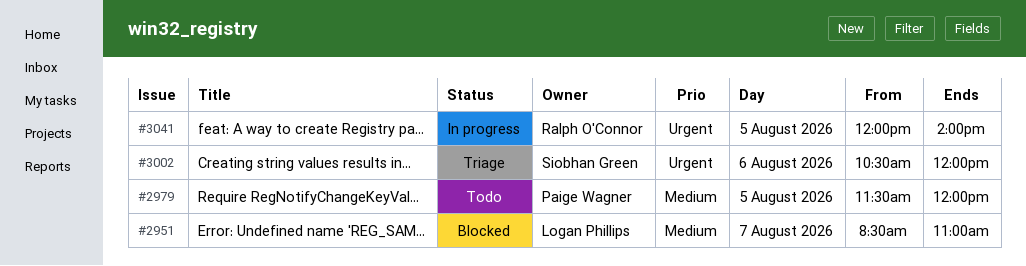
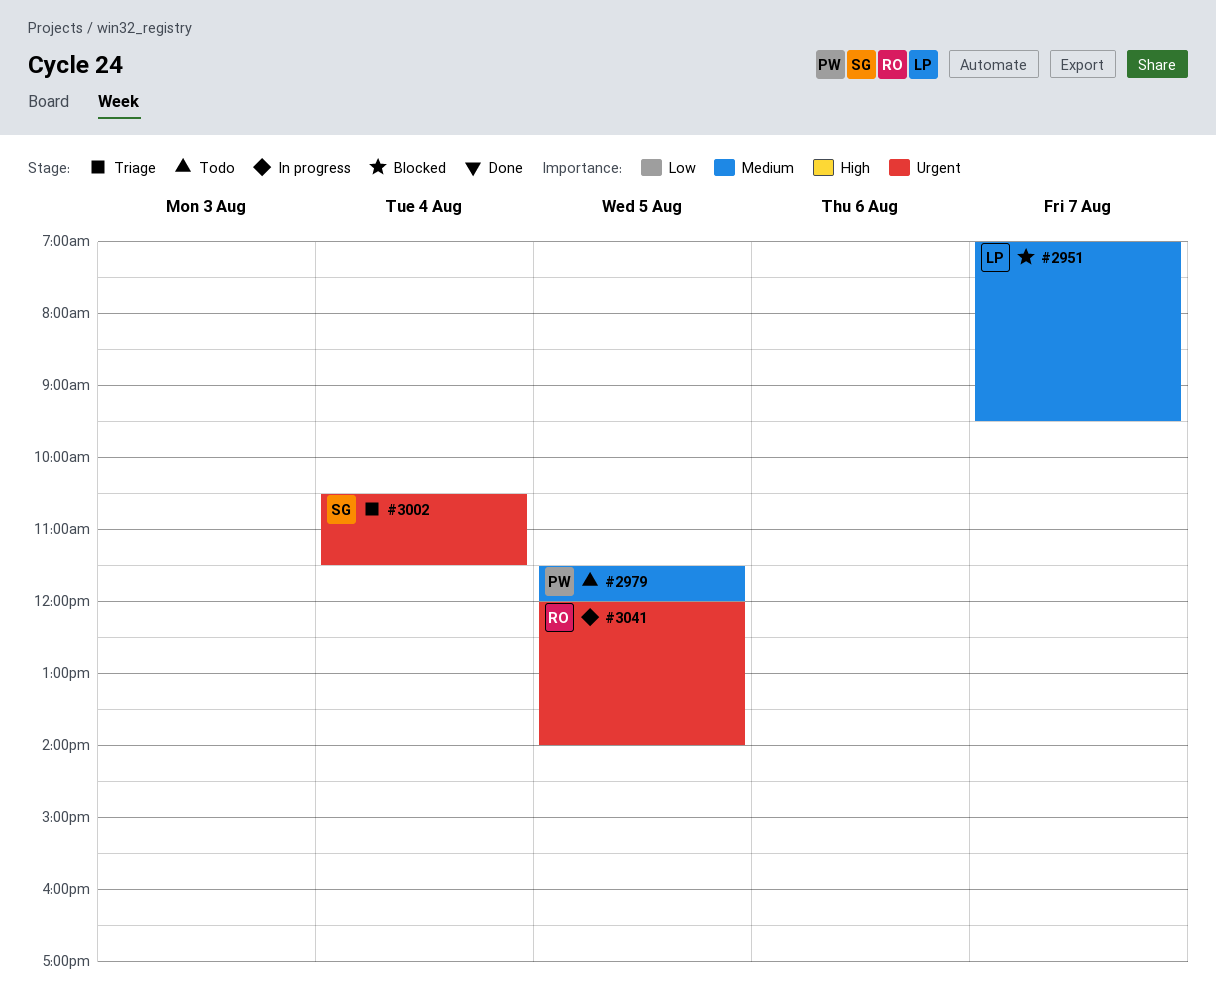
#2951, begins: 08:30 -> 07:00
#2951, ends: 11:00 -> 09:30
#3002, day: Aug 6 -> Aug 4
#3002, ends: 12:00 -> 11:30

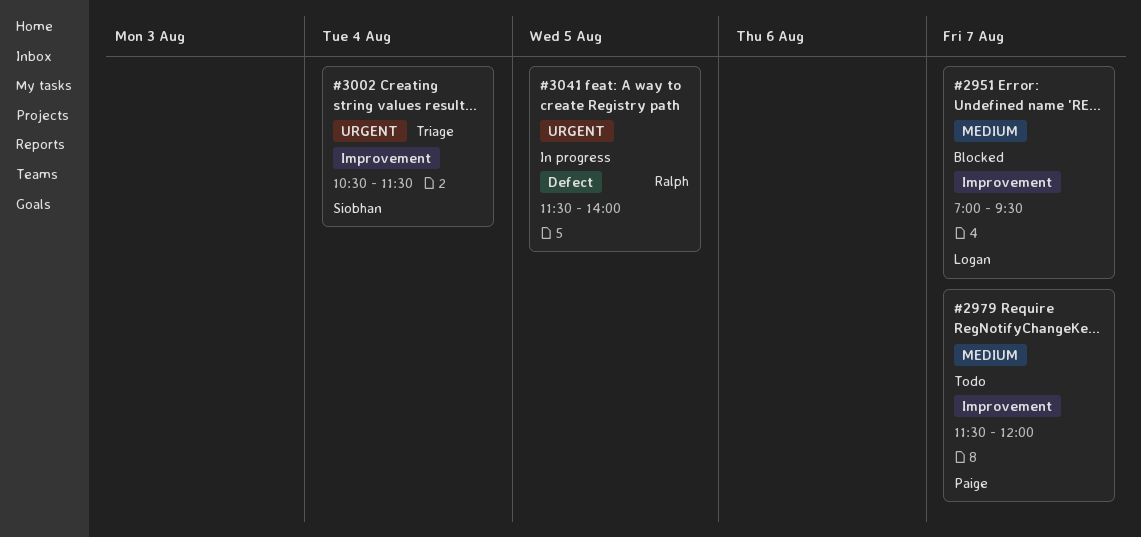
#2979, day: Aug 5 -> Aug 7
#3041, begins: 12:00 -> 11:30

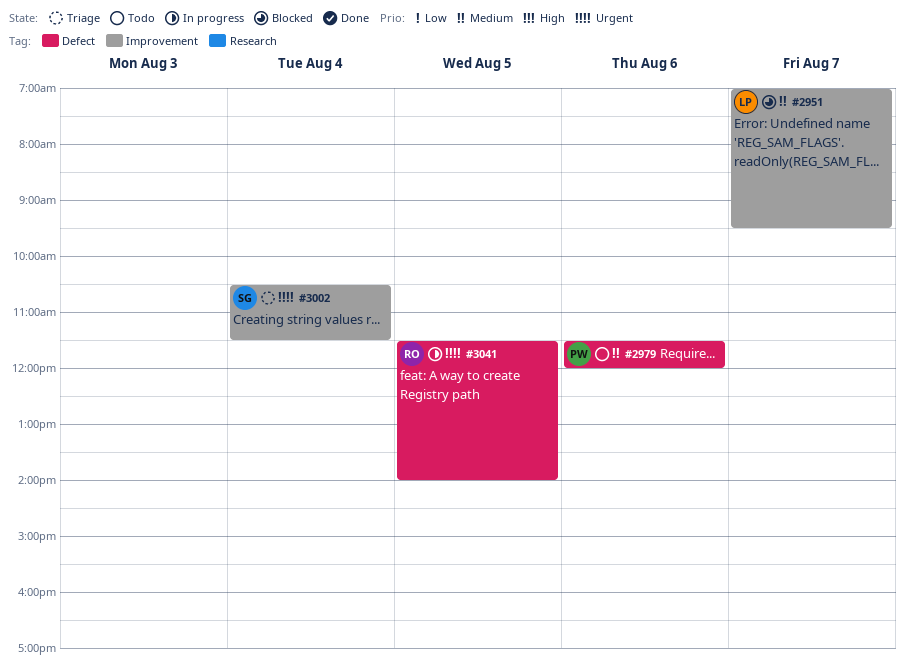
#2979, label: Improvement -> Defect
#2979, day: Aug 7 -> Aug 6

